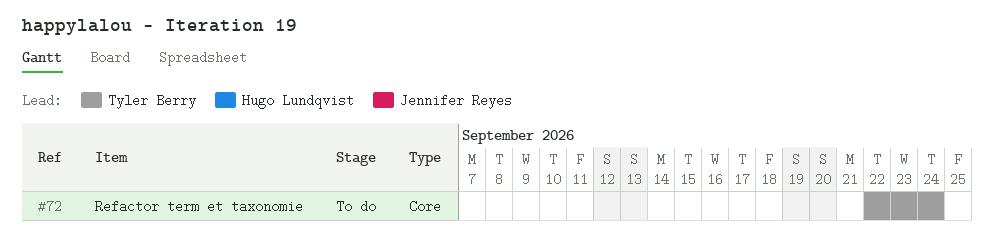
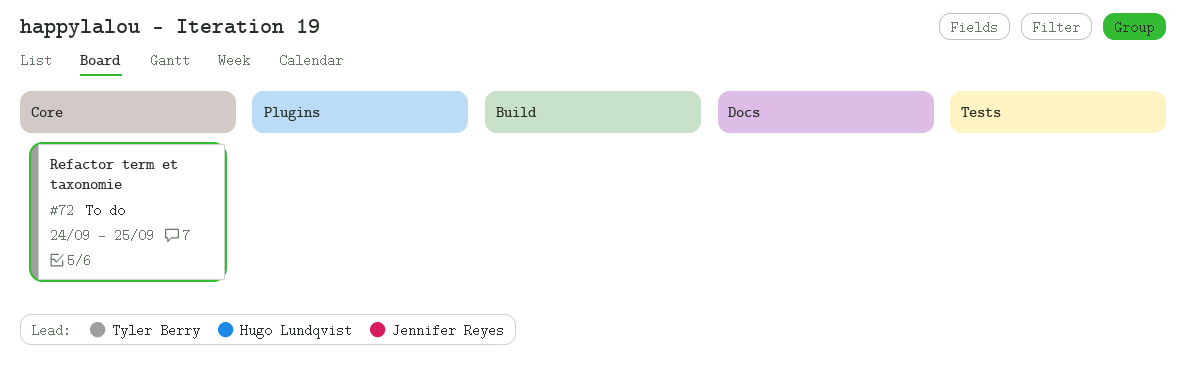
#72, start: Sep 22 -> Sep 24
#72, due: Sep 24 -> Sep 25

